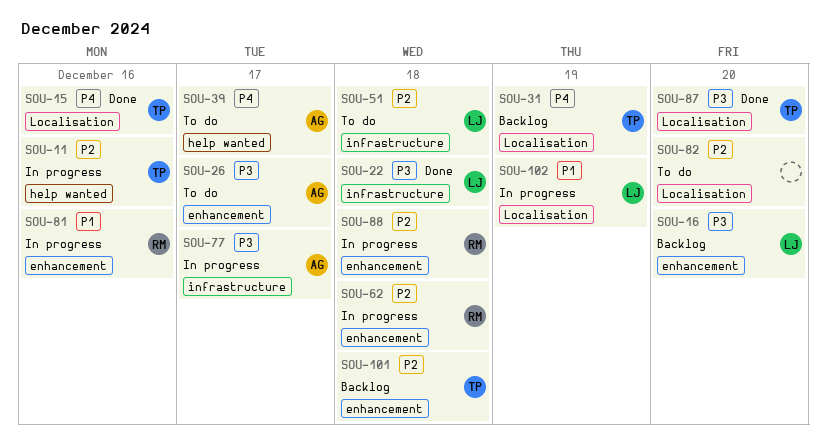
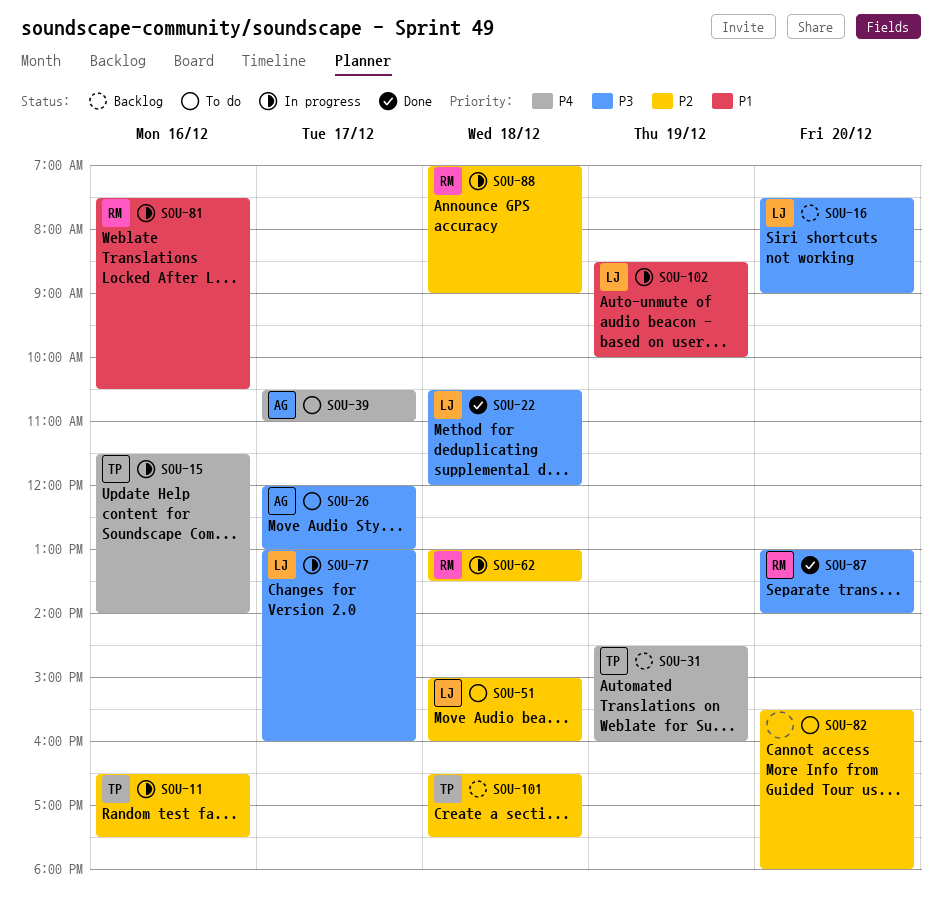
SOU-15, status: Done -> In progress
SOU-77, owner: AG -> LJ
SOU-87, owner: TP -> RM

